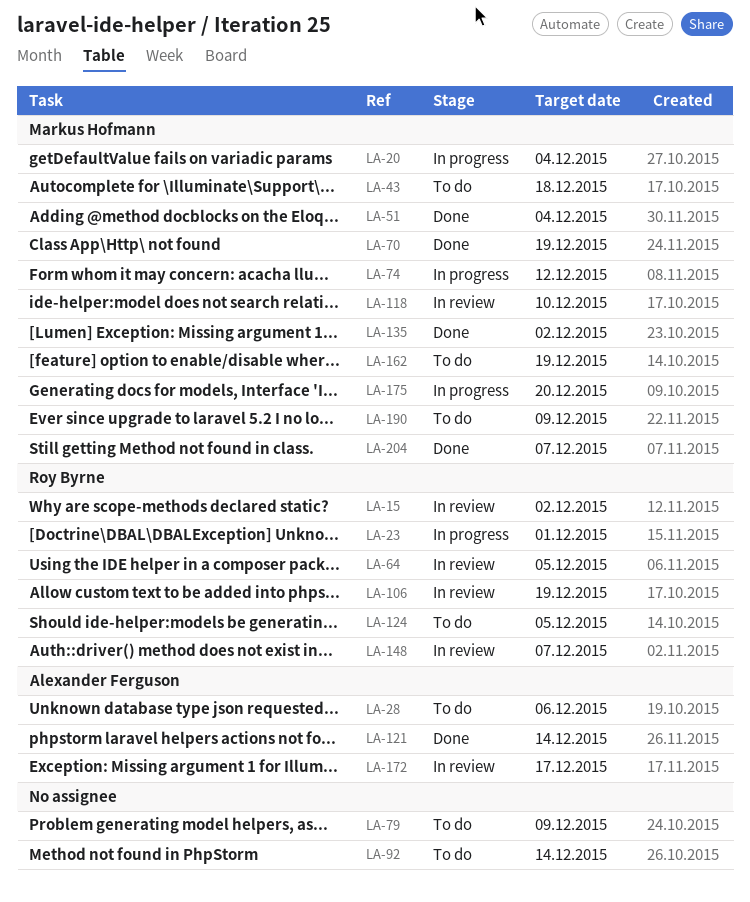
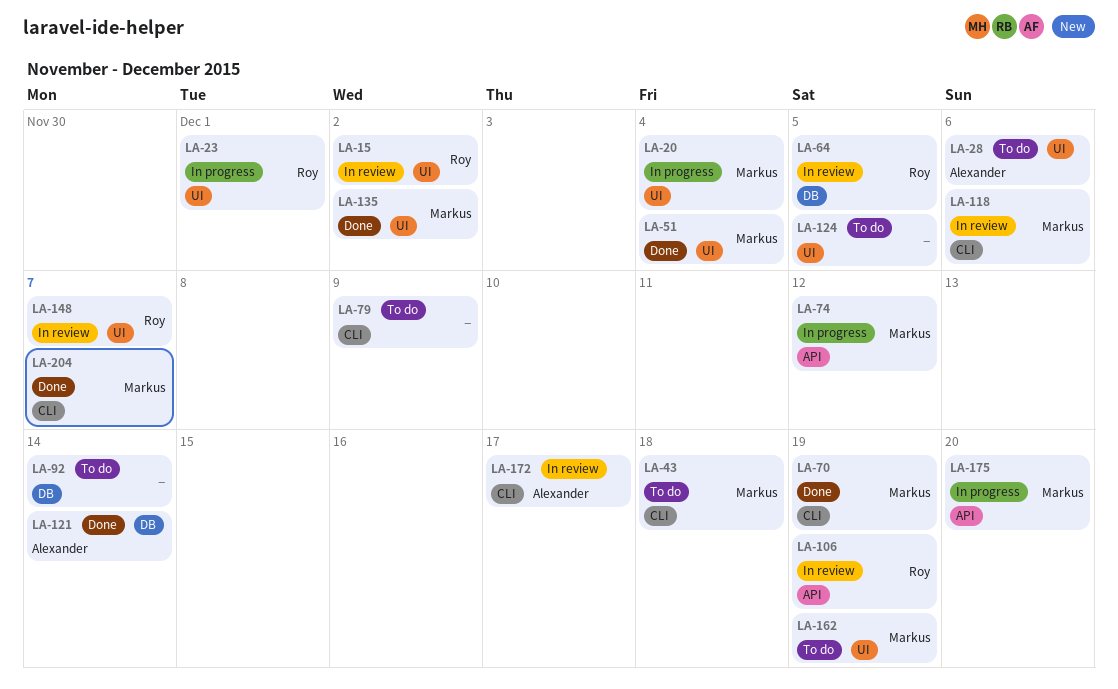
LA-118, due: Dec 10 -> Dec 6
LA-124, owner: Roy Byrne -> none
LA-190: present -> none

